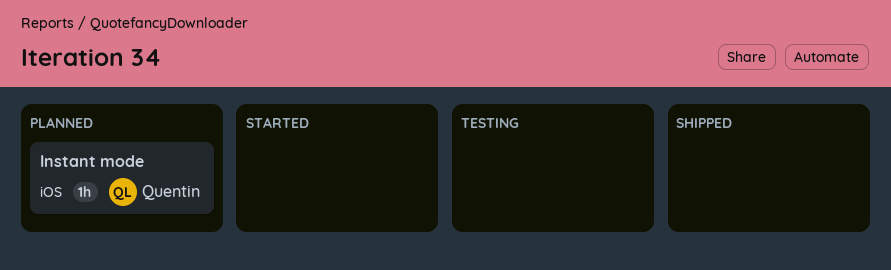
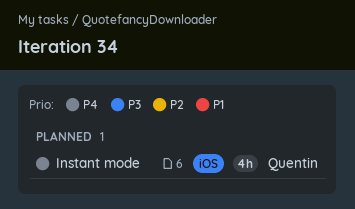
Instant mode, estimate: 1h -> 4h

